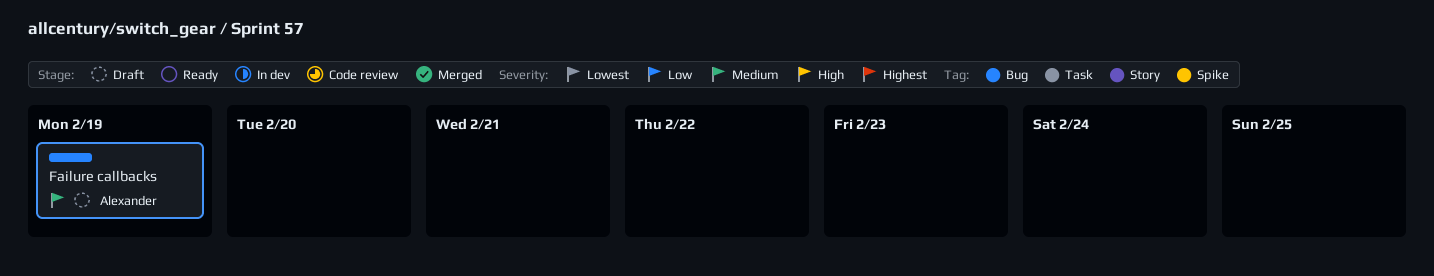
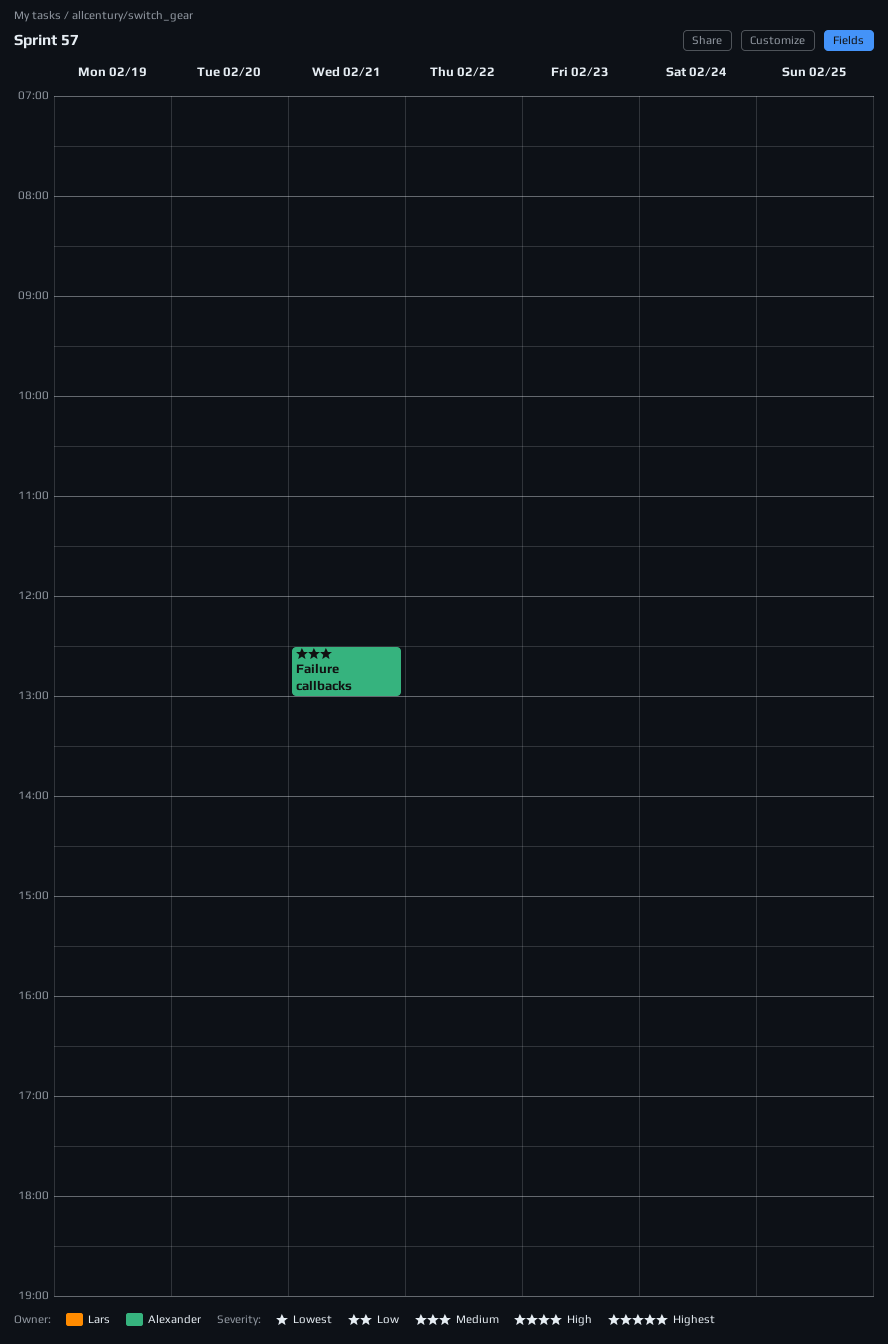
Failure callbacks, day: Feb 19 -> Feb 21

